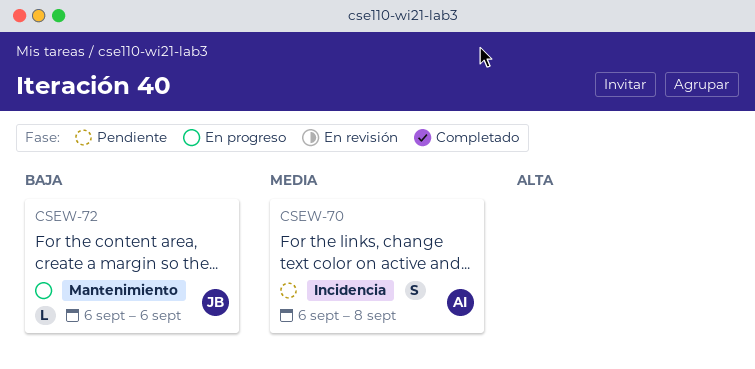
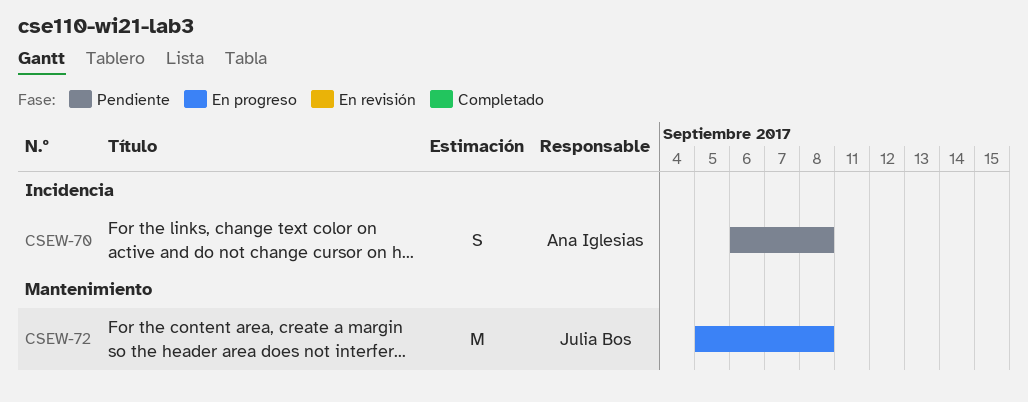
CSEW-72, estimate: L -> M
CSEW-72, start: Sep 6 -> Sep 5
CSEW-72, due: Sep 6 -> Sep 8

